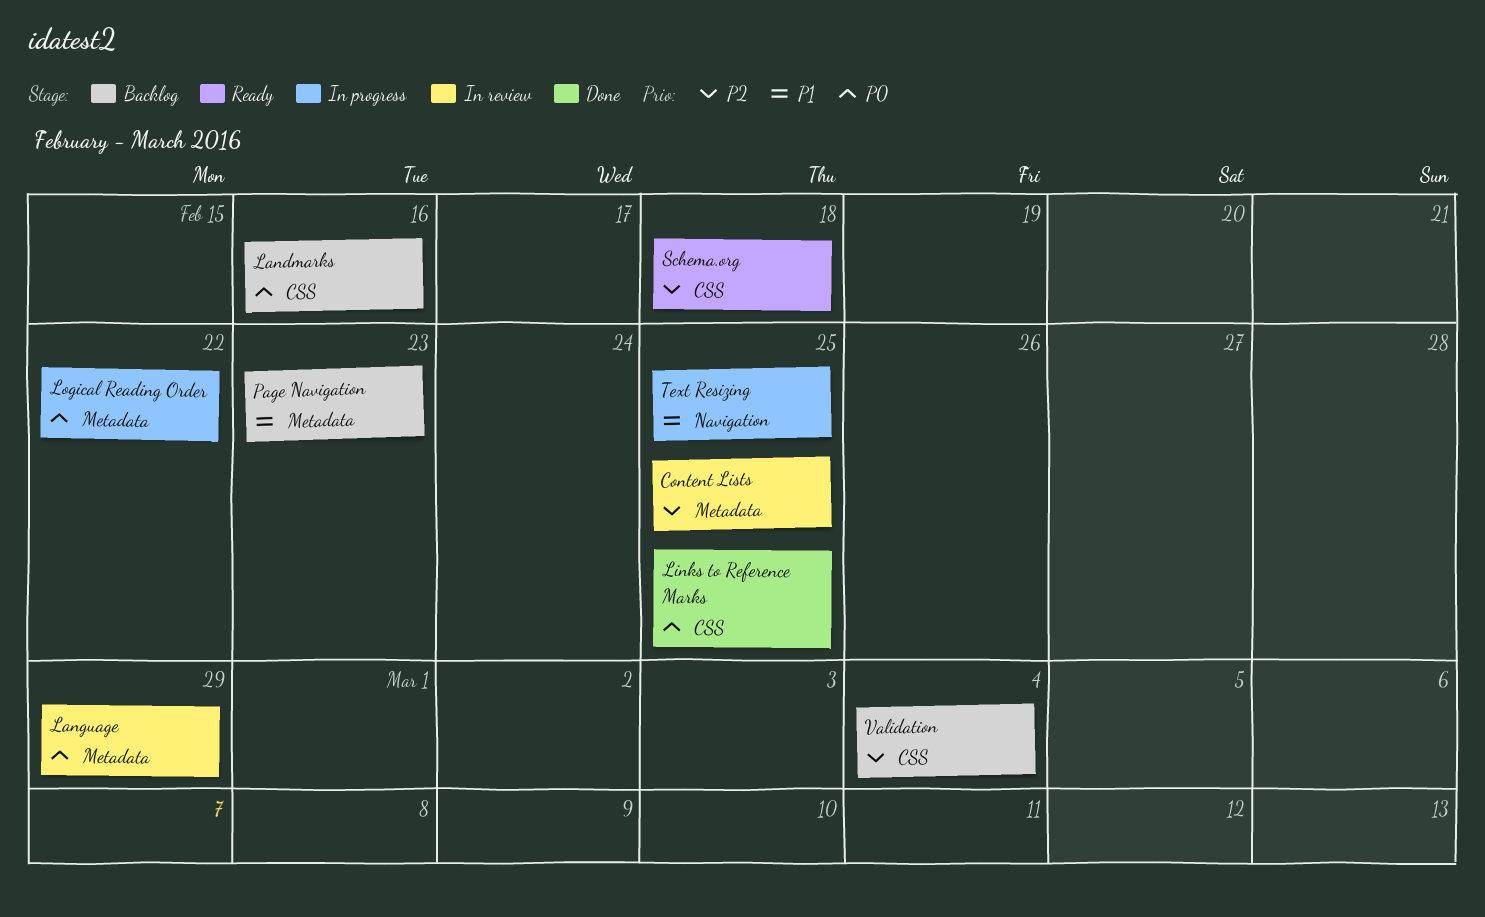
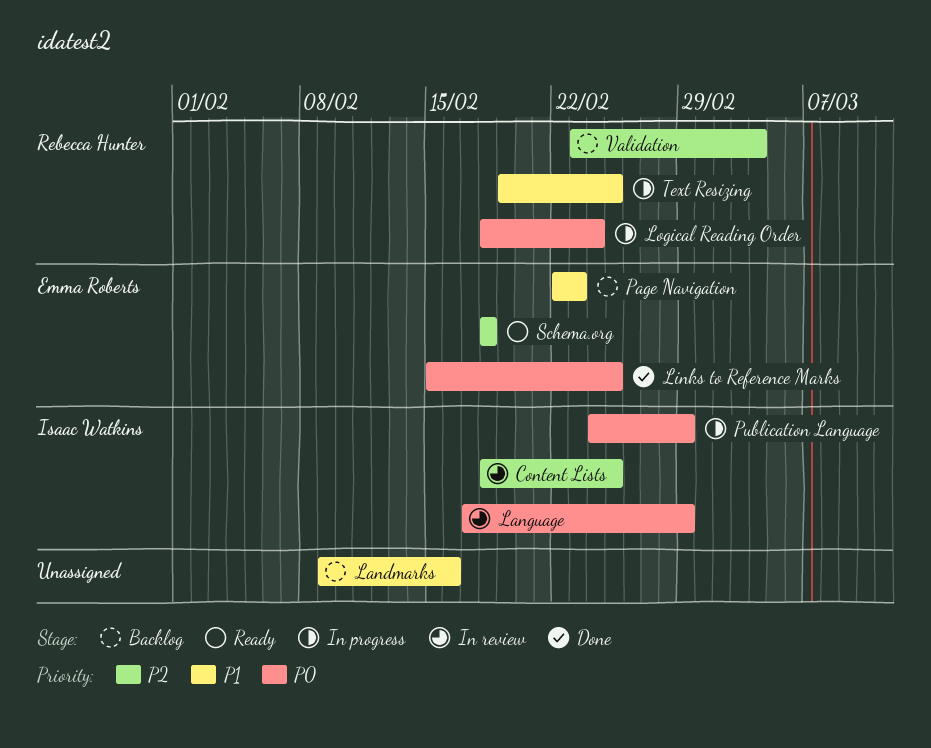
Landmarks, priority: P0 -> P1
Logical Reading Order, due: Feb 22 -> Feb 24
Publication Language: none -> present

